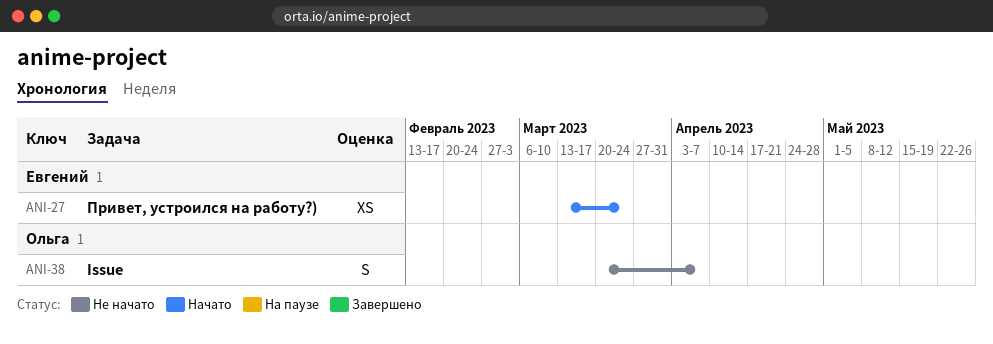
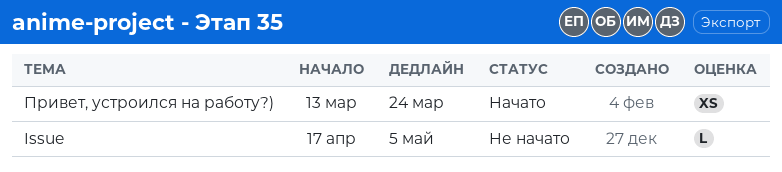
Issue, estimate: S -> L
Issue, start: Mar 20 -> Apr 17
Issue, due: Apr 7 -> May 5

